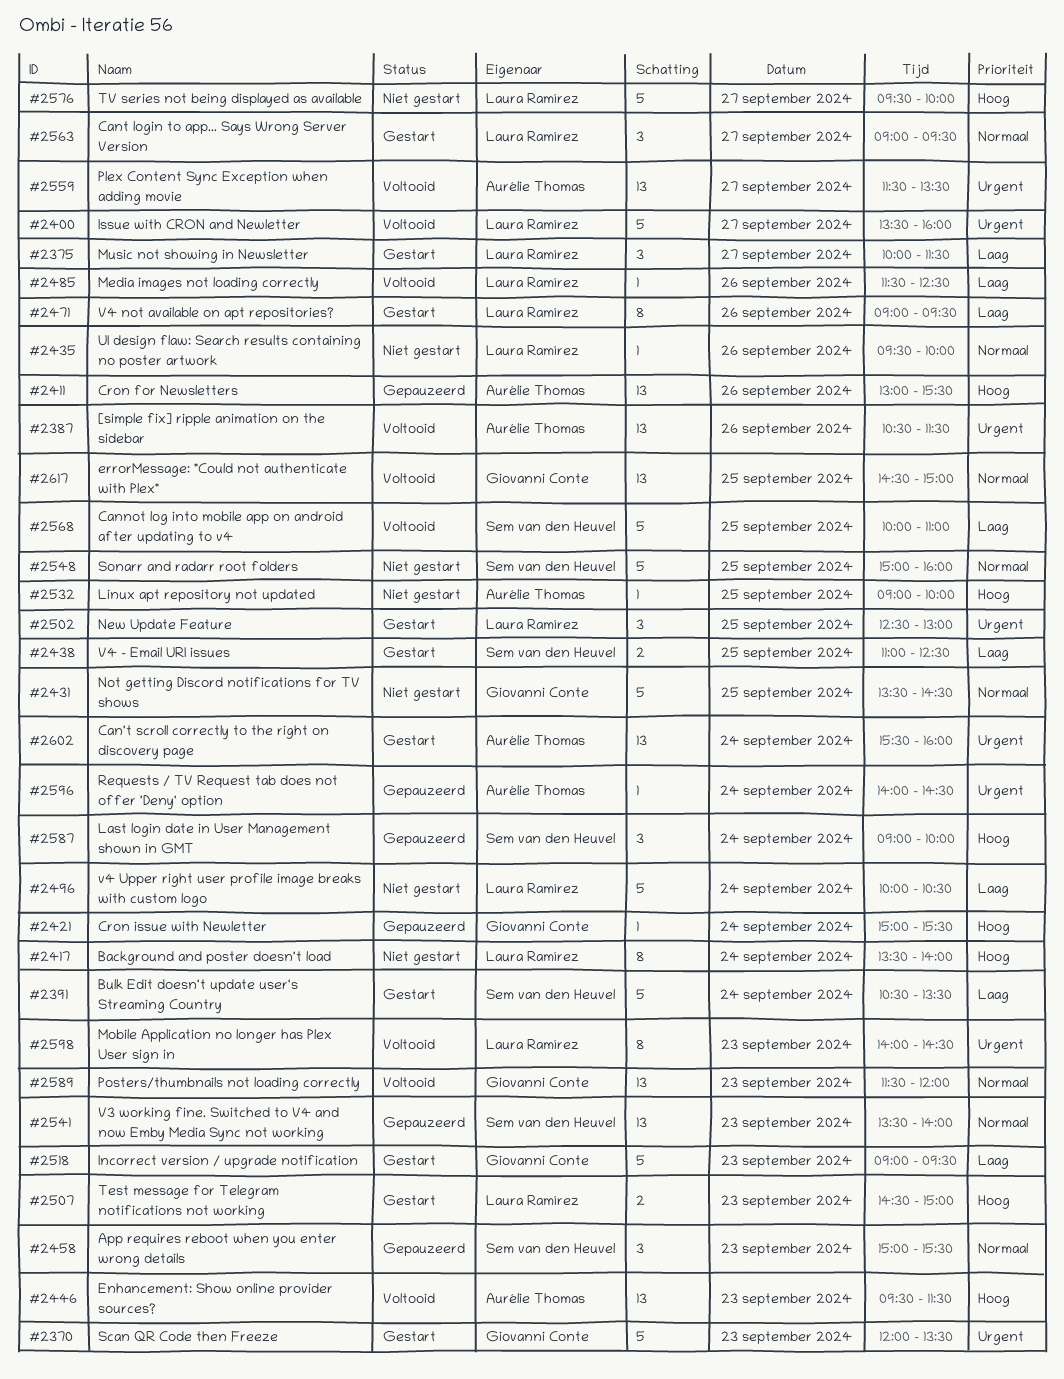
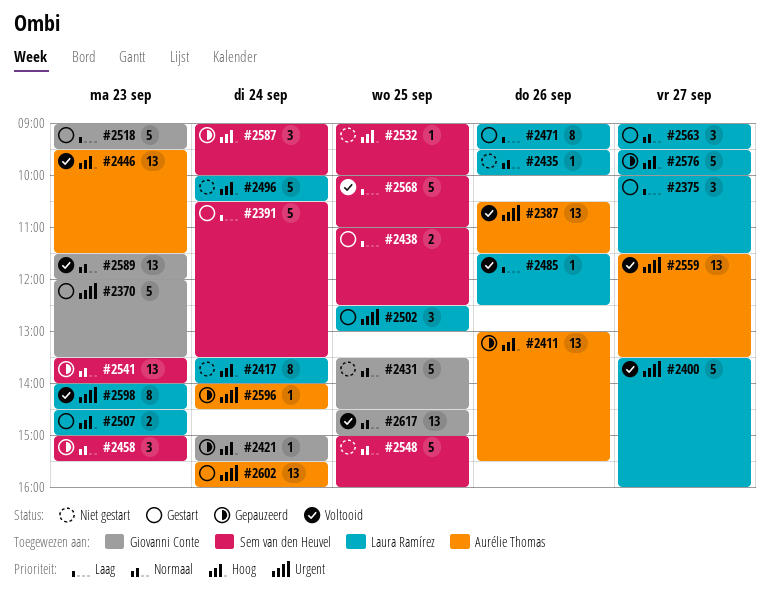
#2496, priority: Laag -> Hoog
#2532, owner: Aurélie Thomas -> Sem van den Heuvel
#2576, status: Niet gestart -> Gepauzeerd

